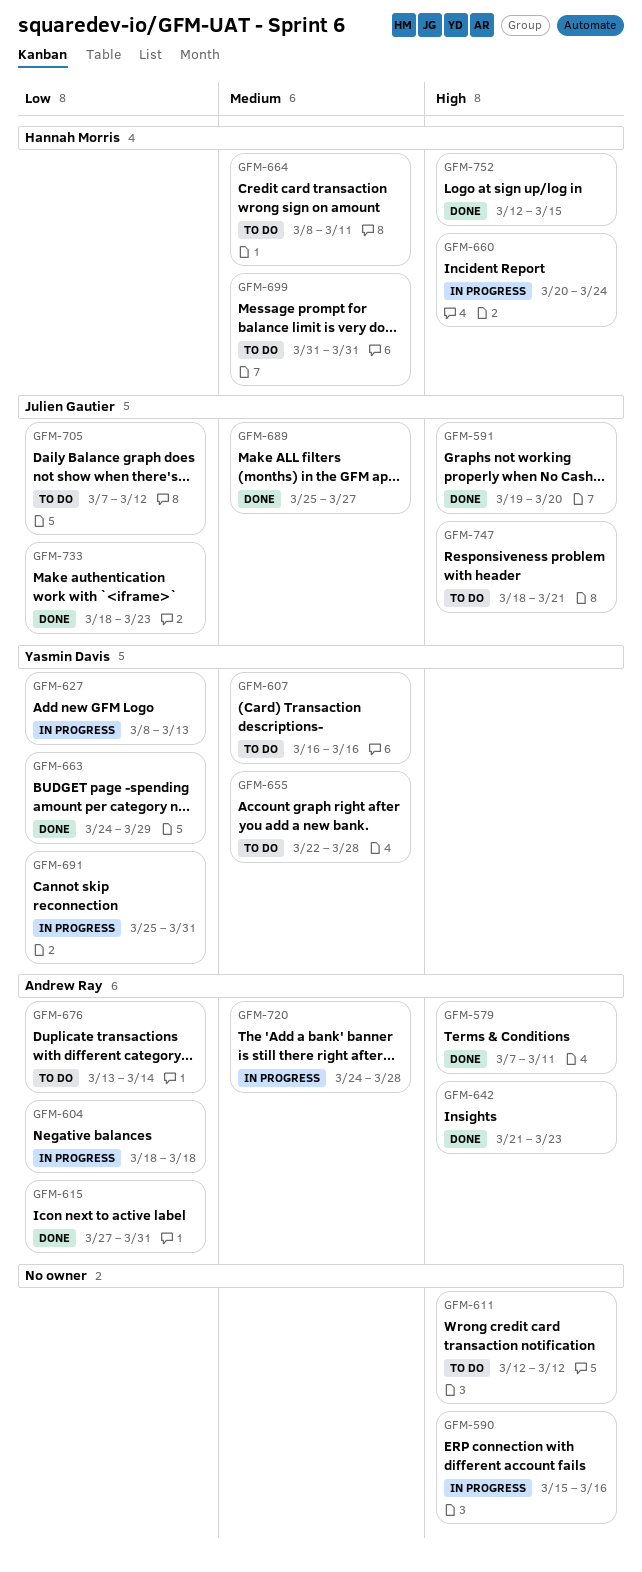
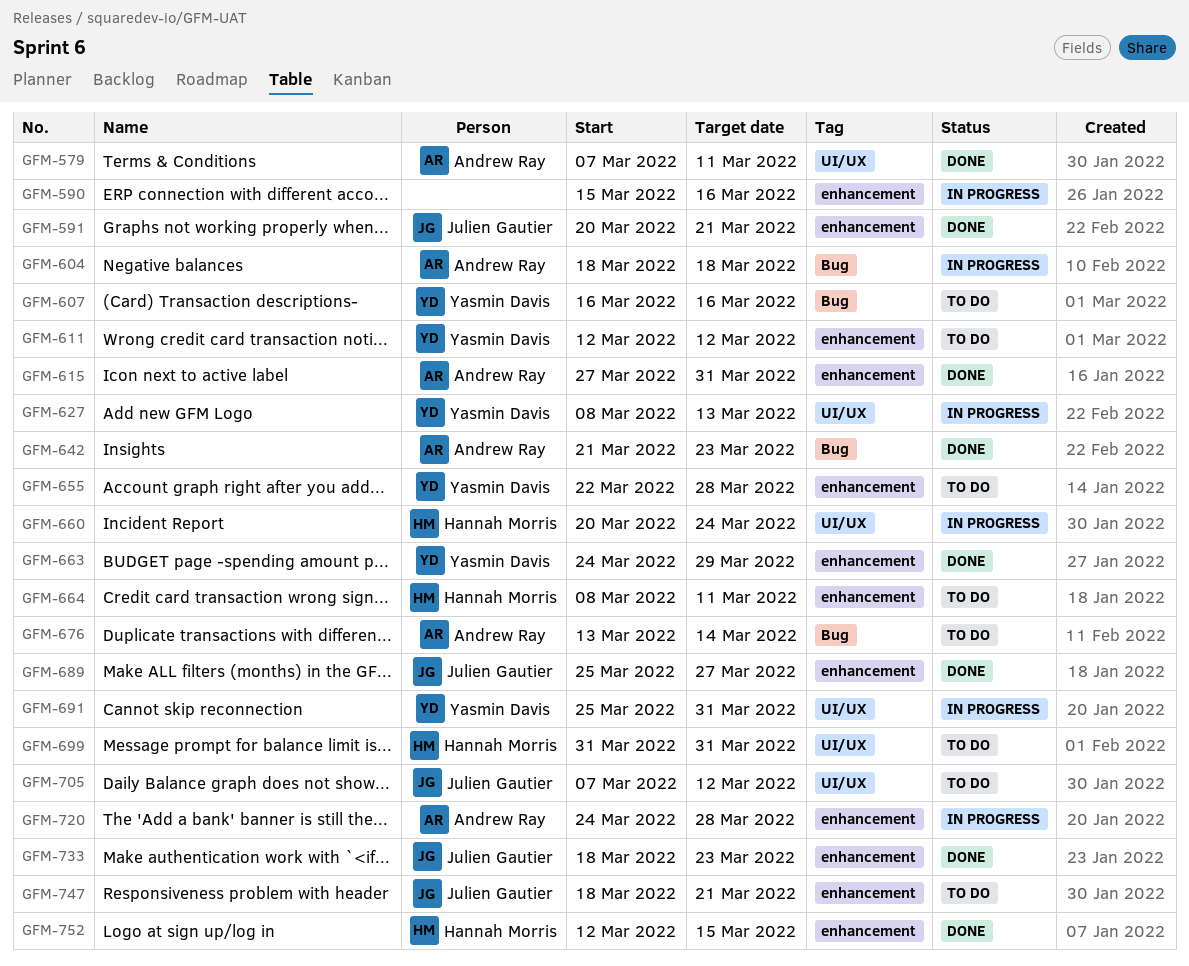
GFM-591, start: Mar 19 -> Mar 20
GFM-591, due: Mar 20 -> Mar 21
GFM-611, owner: none -> Yasmin Davis

